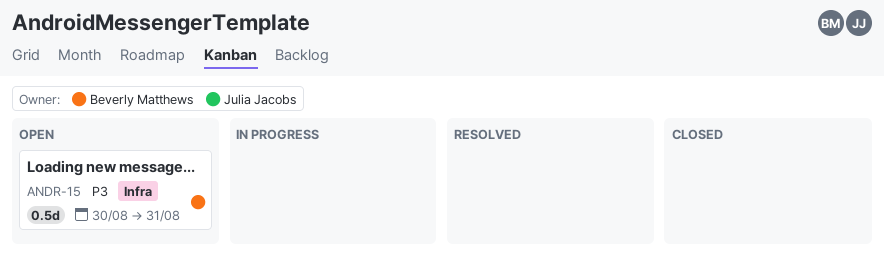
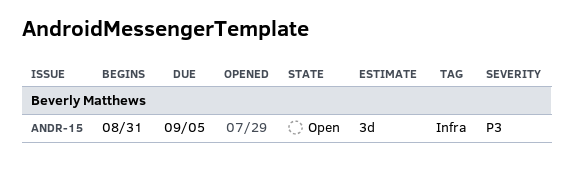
ANDR-15, estimate: 0.5d -> 3d
ANDR-15, start: Aug 30 -> Aug 31
ANDR-15, due: Aug 31 -> Sep 5

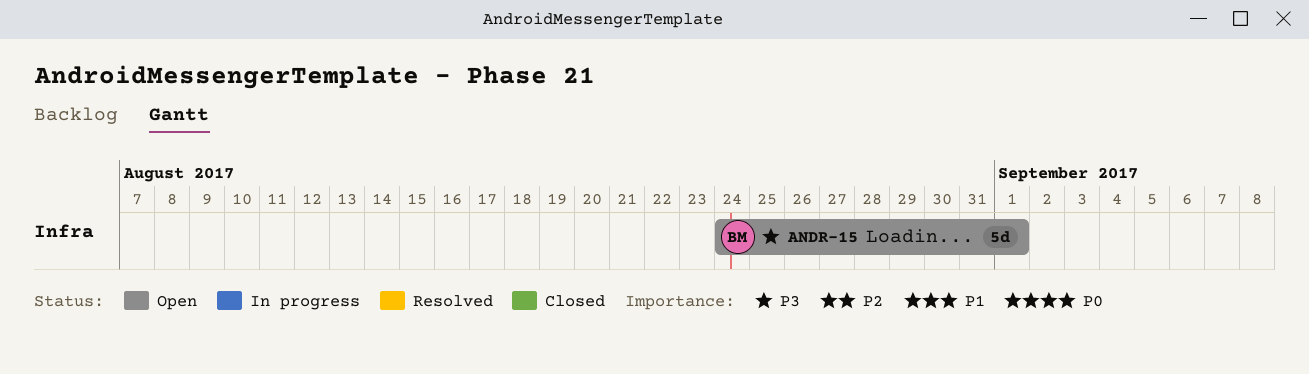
ANDR-15, estimate: 3d -> 5d
ANDR-15, start: Aug 31 -> Aug 24
ANDR-15, due: Sep 5 -> Sep 1

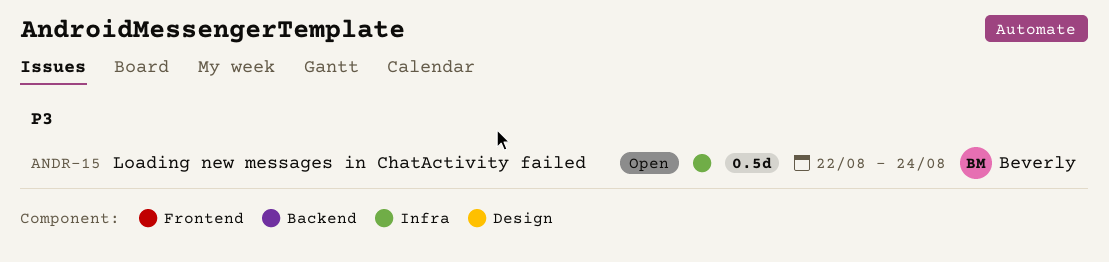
ANDR-15, estimate: 5d -> 0.5d
ANDR-15, start: Aug 24 -> Aug 22
ANDR-15, due: Sep 1 -> Aug 24

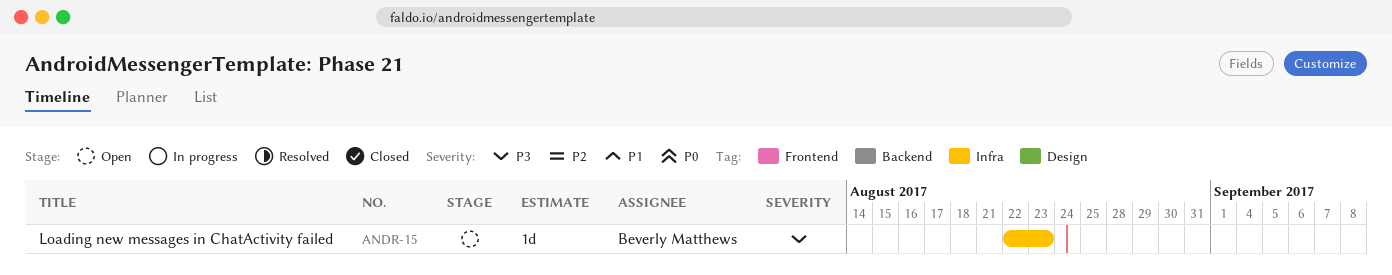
ANDR-15, estimate: 0.5d -> 1d
ANDR-15, due: Aug 24 -> Aug 23

